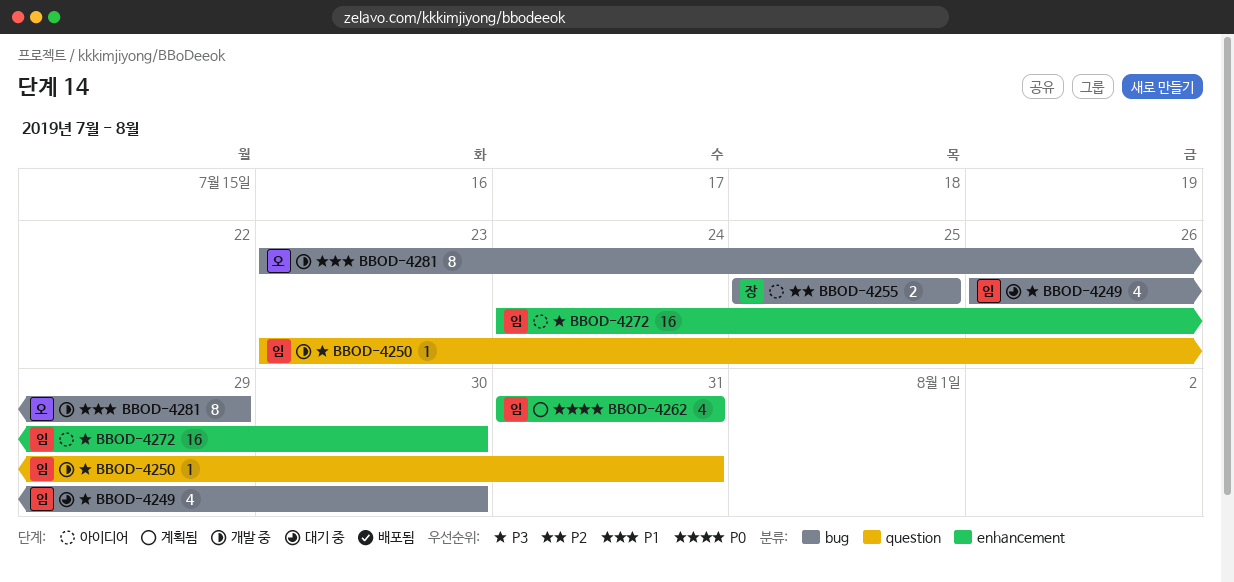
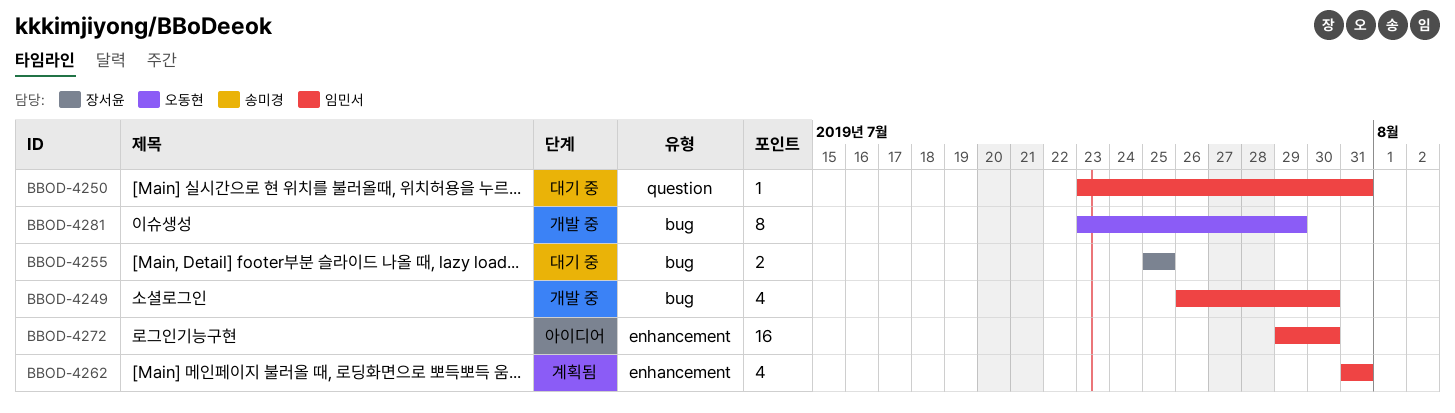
BBOD-4249, status: 대기 중 -> 개발 중
BBOD-4250, status: 개발 중 -> 대기 중
BBOD-4255, status: 아이디어 -> 대기 중
BBOD-4272, start: Jul 24 -> Jul 29

